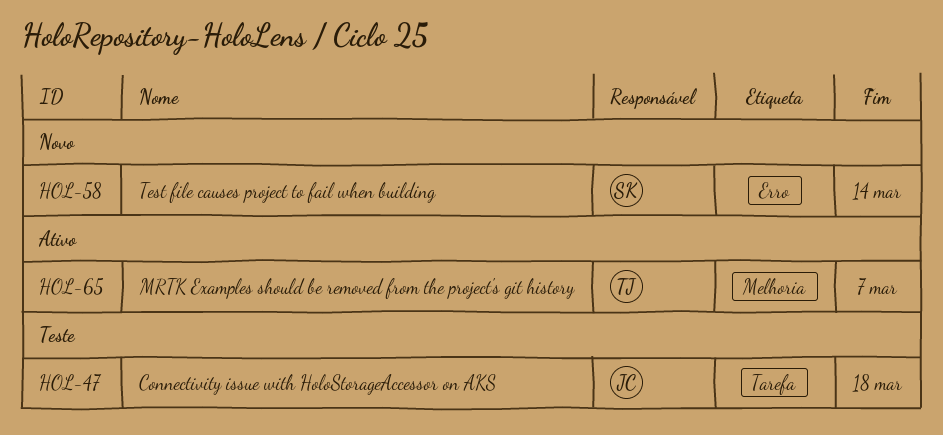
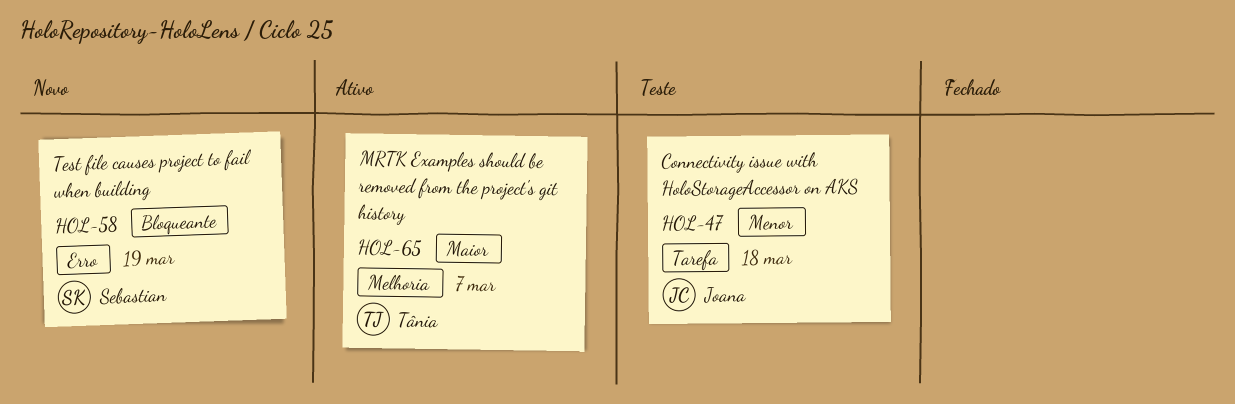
HOL-58, due: Mar 14 -> Mar 19

